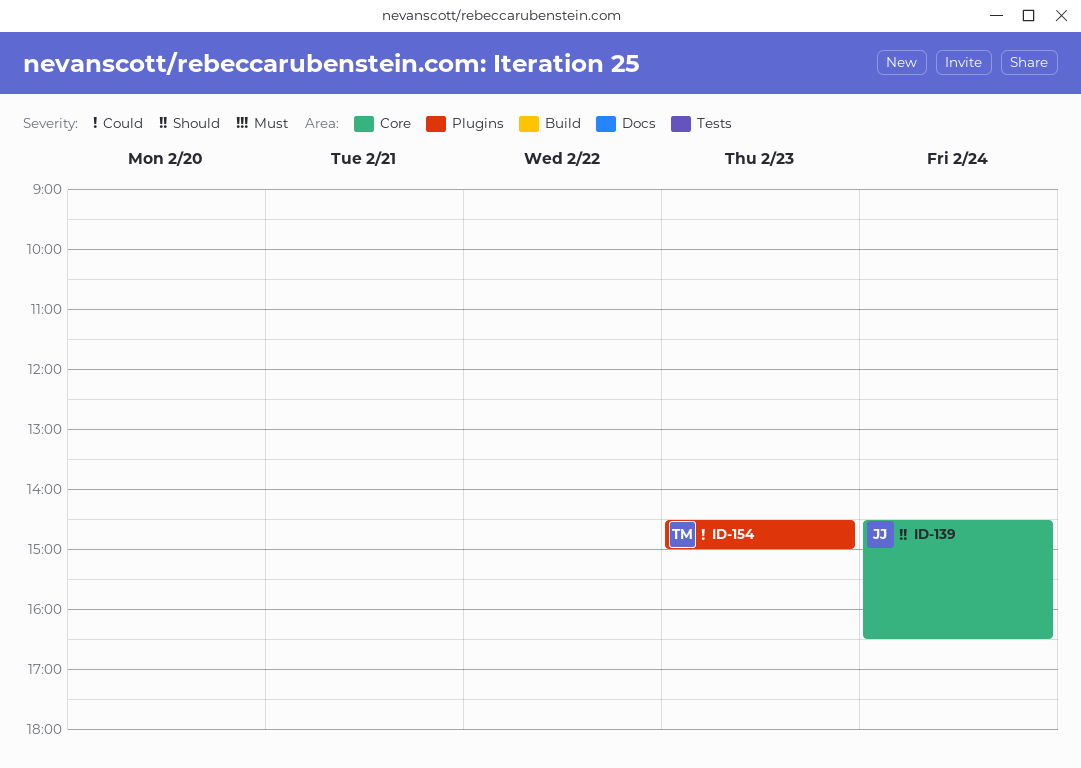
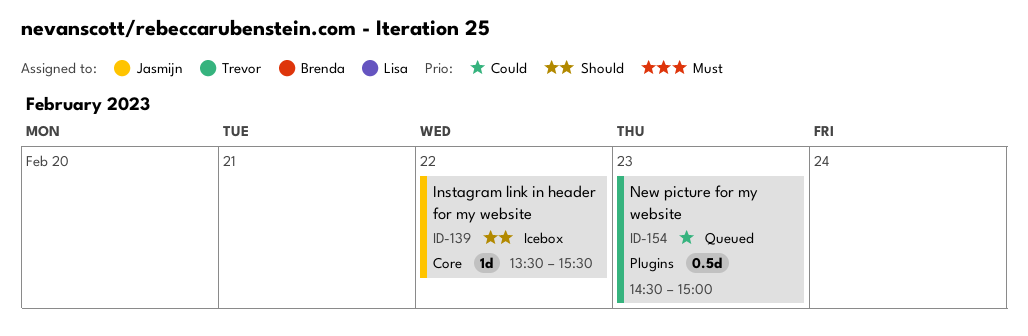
ID-139, day: Feb 24 -> Feb 22
ID-139, begins: 14:30 -> 13:30
ID-139, ends: 16:30 -> 15:30

